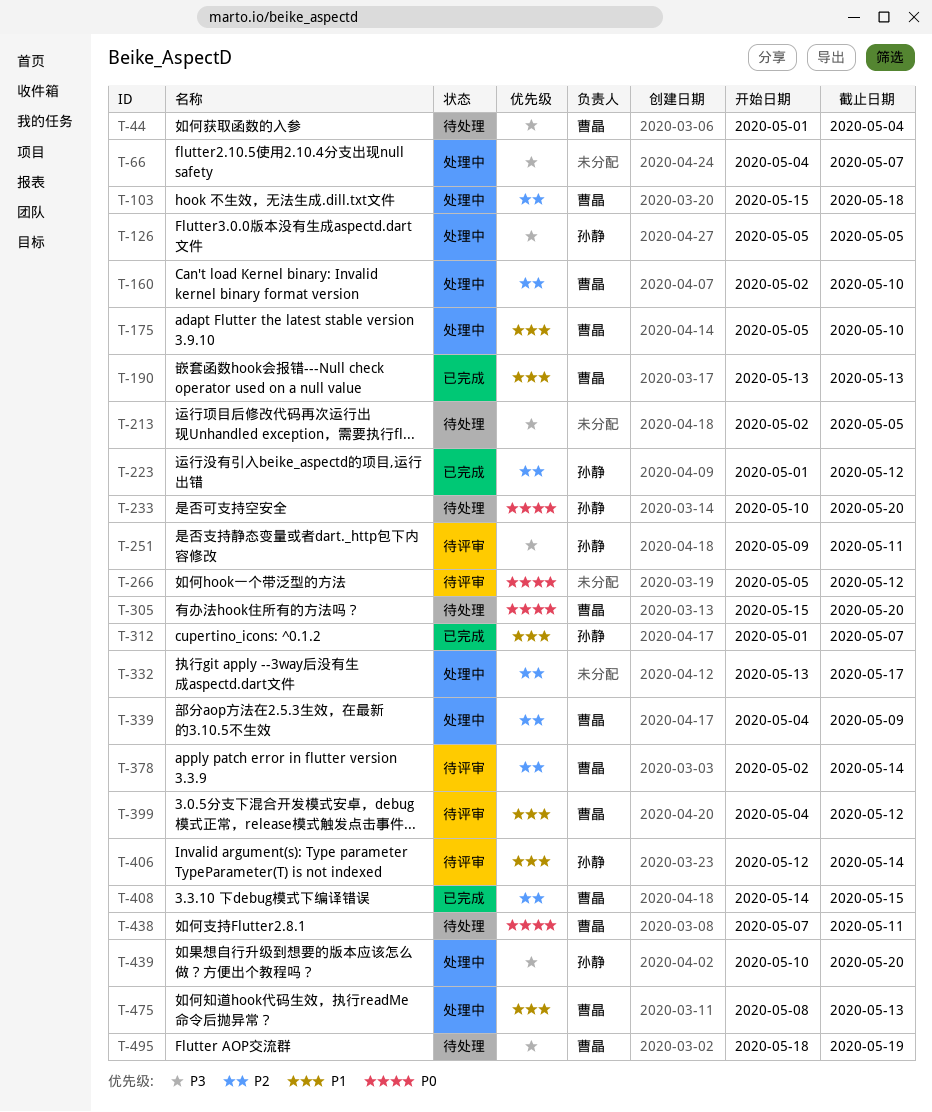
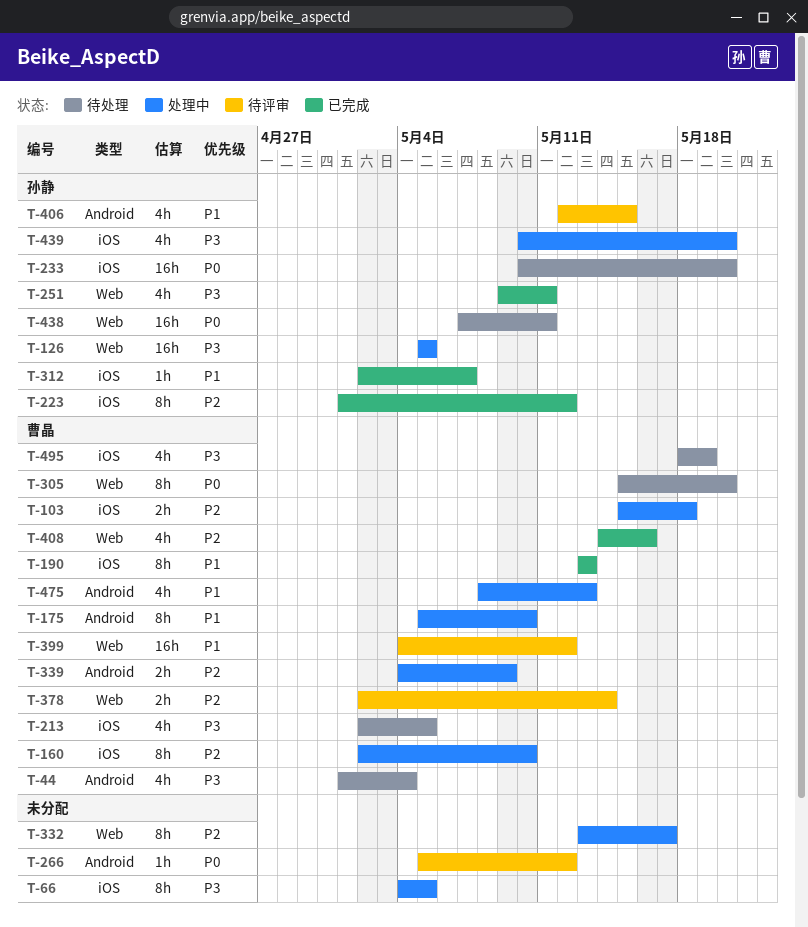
T-66, due: May 7 -> May 5
T-213, owner: none -> 曹晶
T-251, status: 待评审 -> 已完成
T-312, start: May 1 -> May 2
T-406, due: May 14 -> May 15
T-408, due: May 15 -> May 16
T-438, owner: 曹晶 -> 孙静

